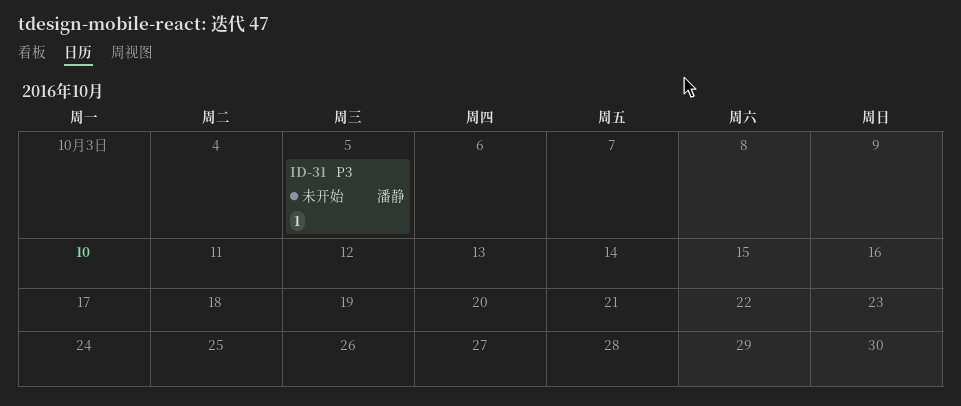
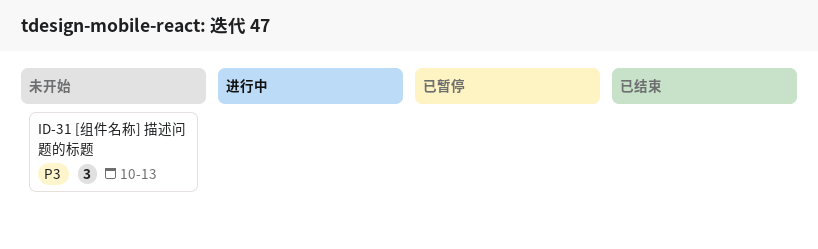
ID-31, estimate: 1 -> 3
ID-31, due: Oct 5 -> Oct 13

